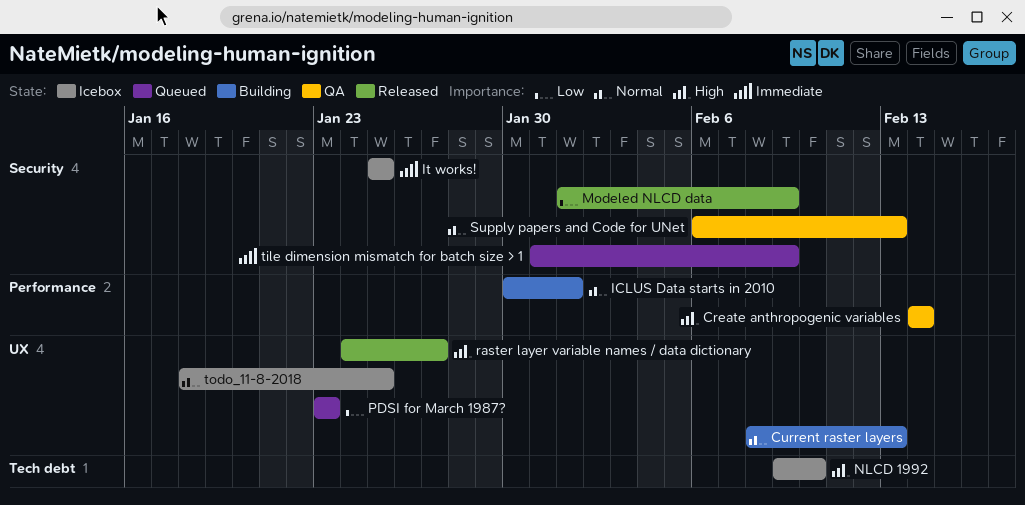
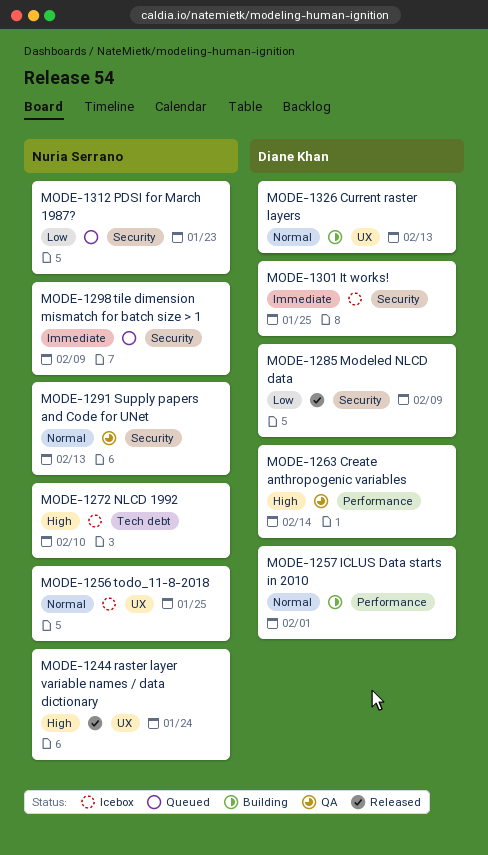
PDSI for March 1987?, label: UX -> Security
raster layer variable names / data dictionary, due: Jan 27 -> Jan 24

